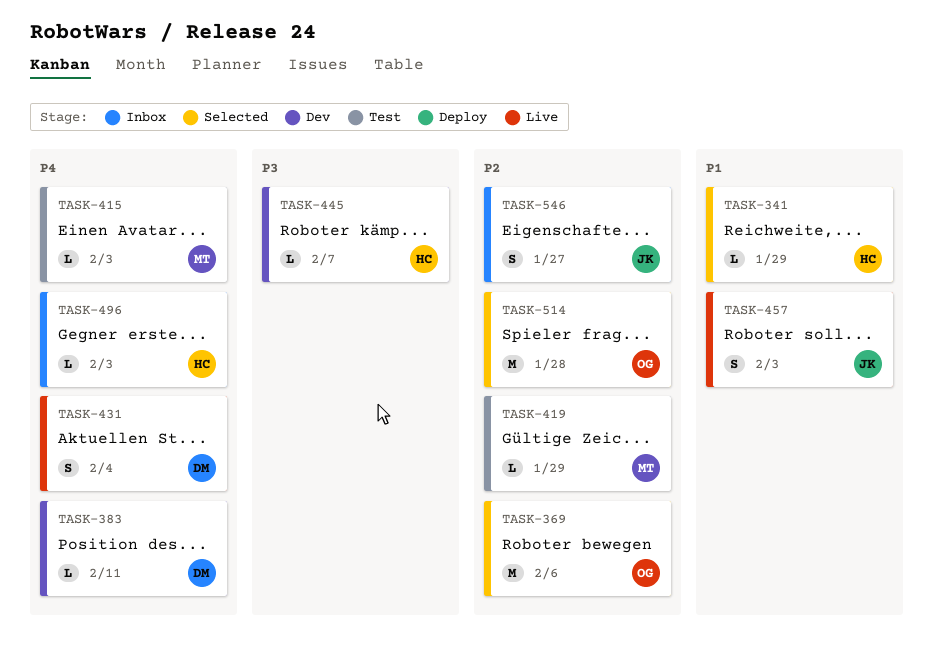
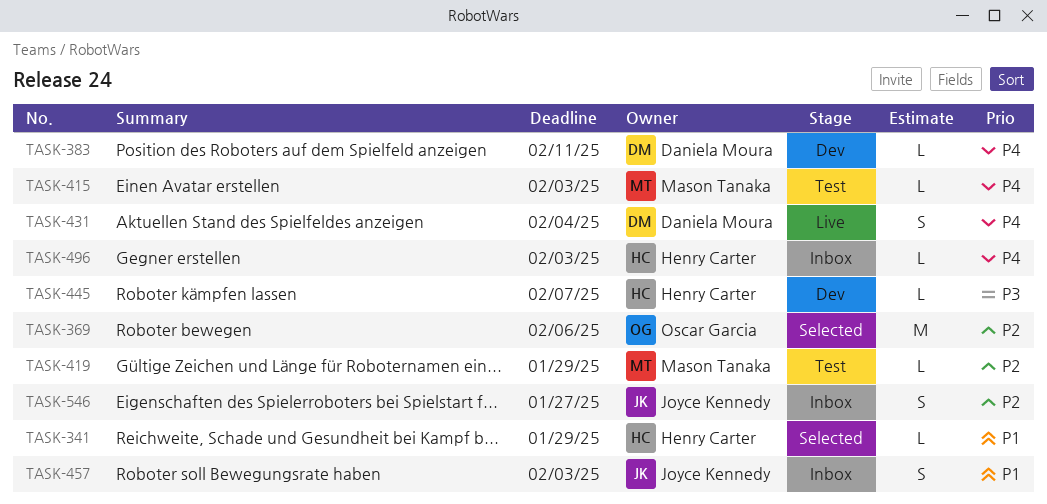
TASK-457, status: Live -> Inbox
TASK-514: present -> none

